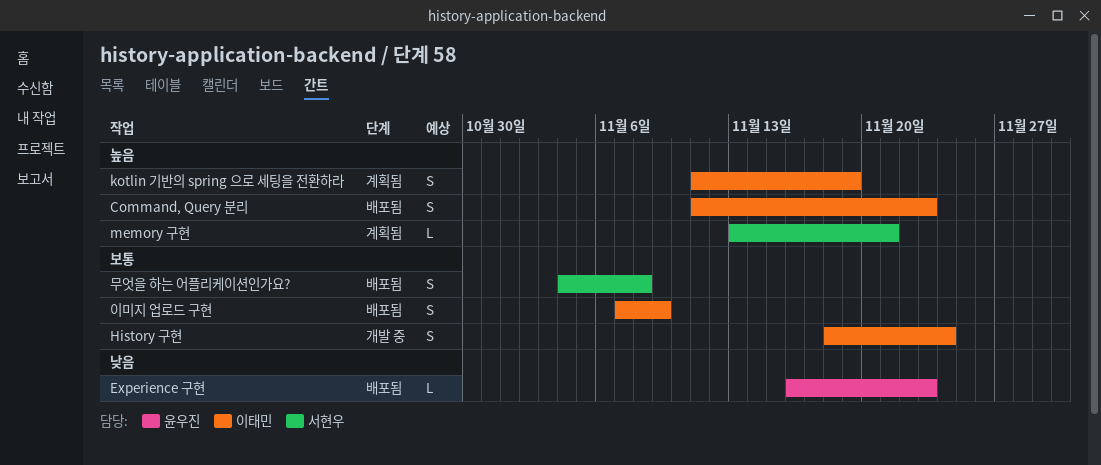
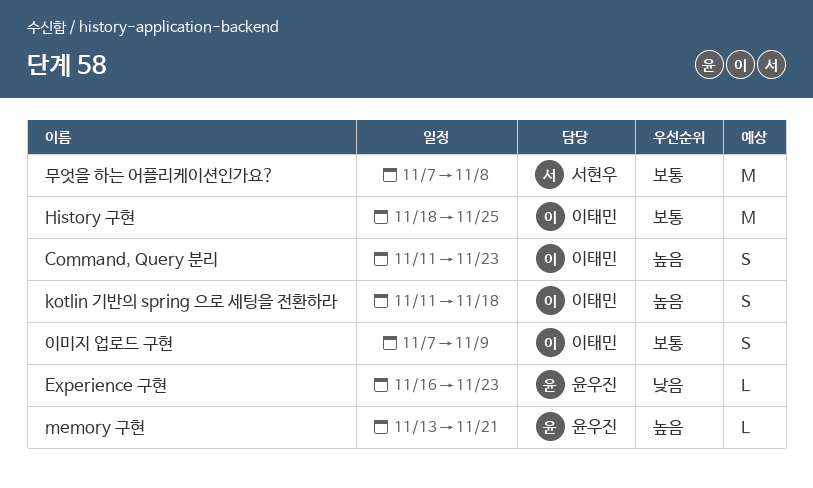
History 구현, estimate: S -> M
History 구현, due: Nov 24 -> Nov 25
kotlin 기반의 spring 으로 세팅을 전환하라, due: Nov 19 -> Nov 18
memory 구현, owner: 서현우 -> 윤우진
무엇을 하는 어플리케이션인가요?, estimate: S -> M
무엇을 하는 어플리케이션인가요?, start: Nov 4 -> Nov 7

